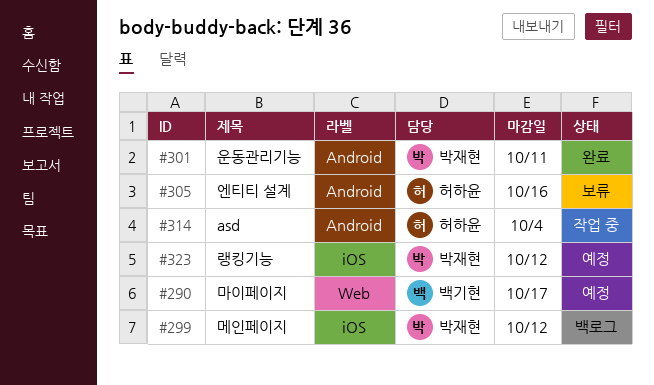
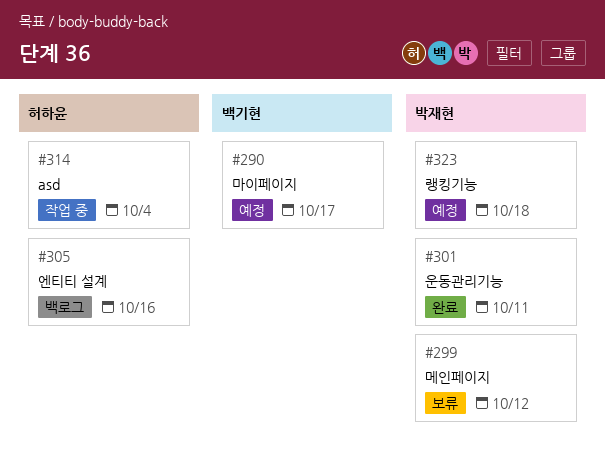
#299, status: 백로그 -> 보류
#305, status: 보류 -> 백로그
#323, due: Oct 12 -> Oct 18

